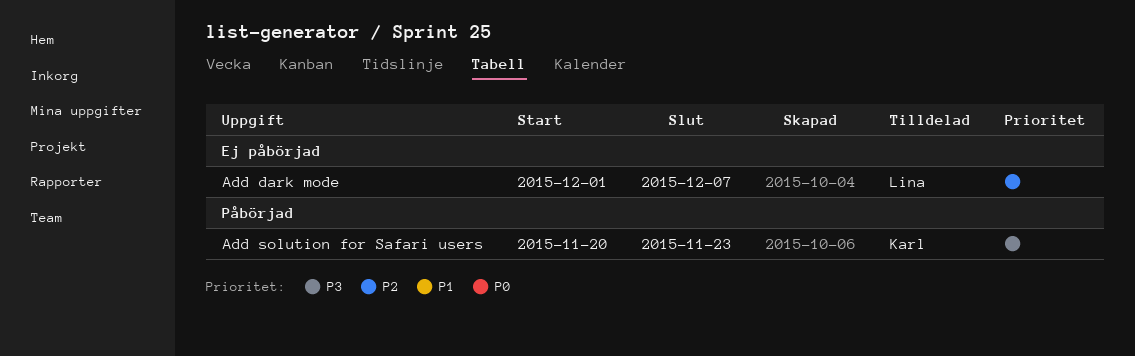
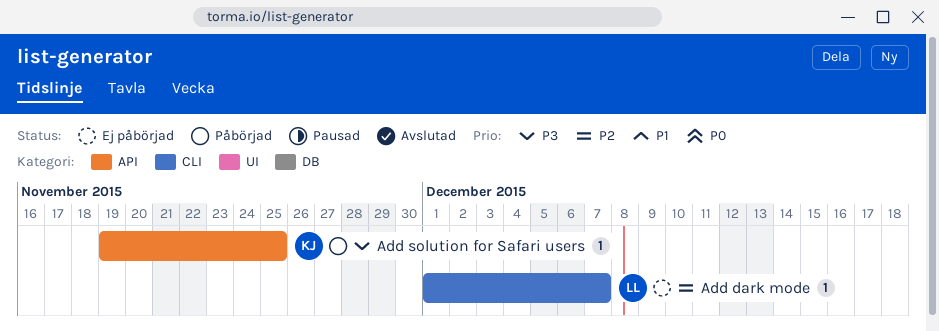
Add solution for Safari users, start: Nov 20 -> Nov 19
Add solution for Safari users, due: Nov 23 -> Nov 25

